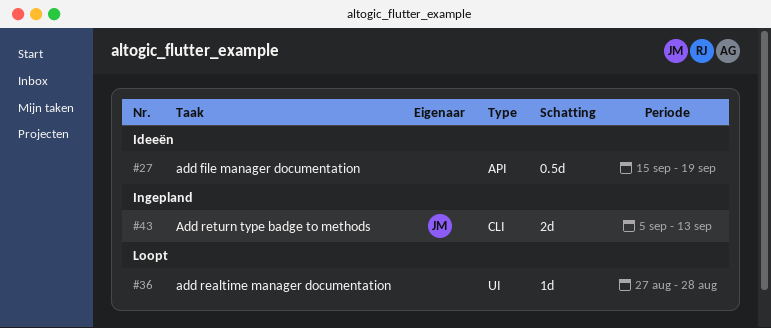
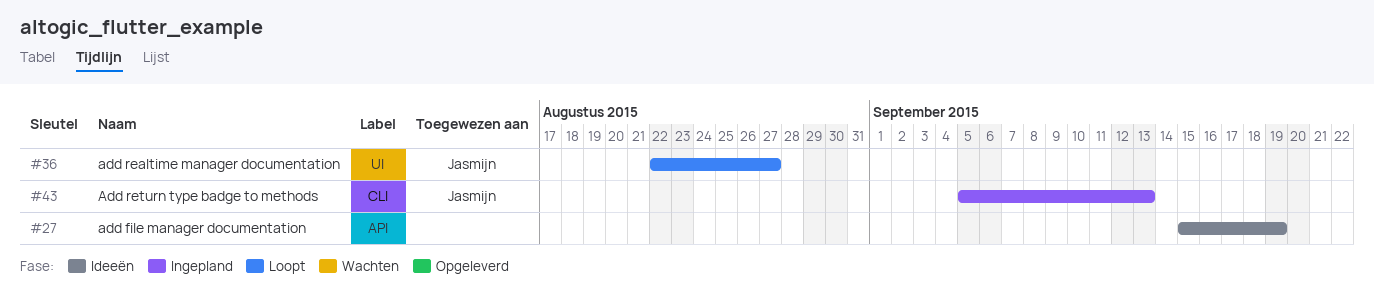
#36, owner: none -> Jasmijn
#36, start: Aug 27 -> Aug 22
#36, due: Aug 28 -> Aug 27

